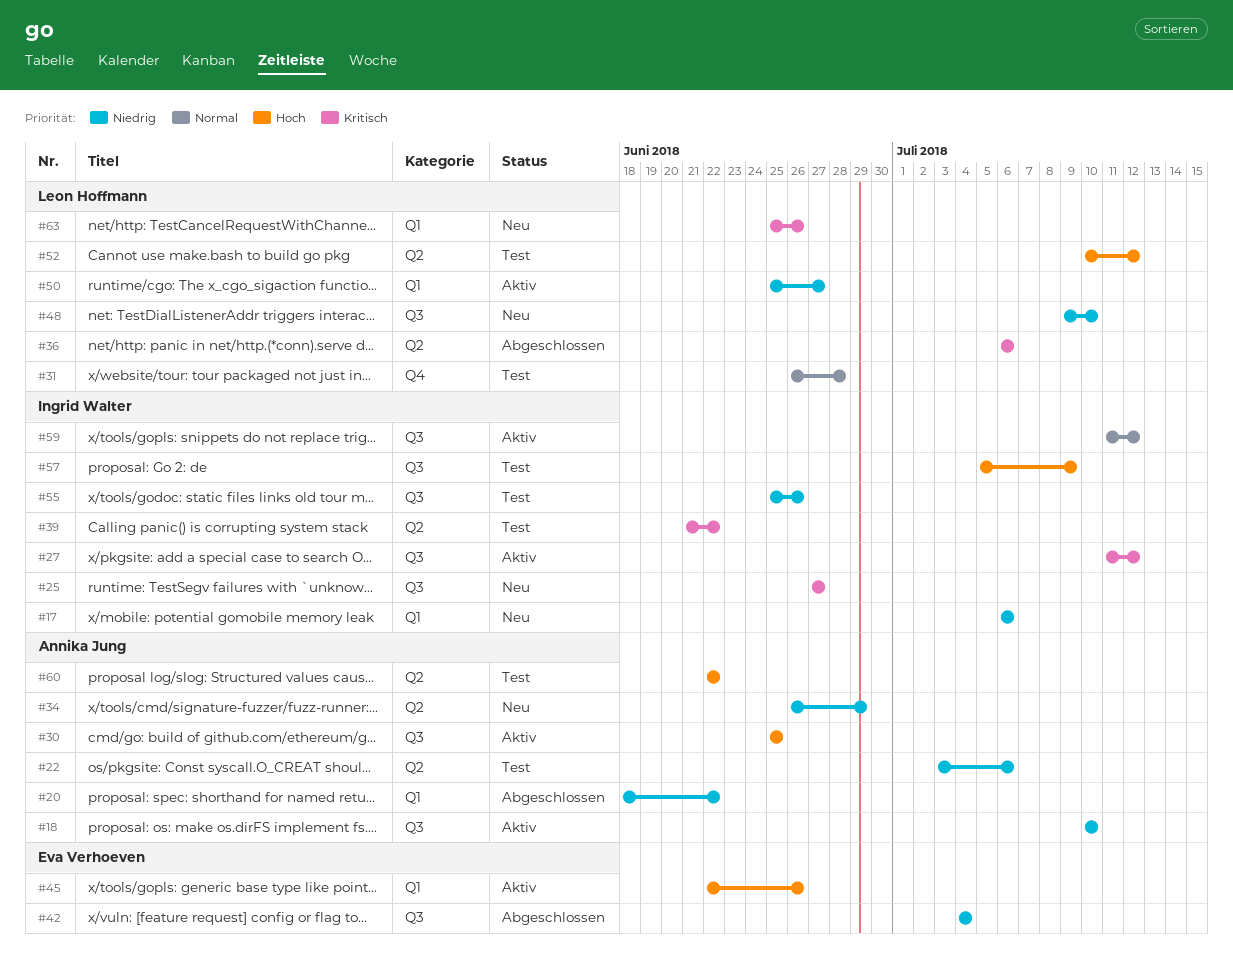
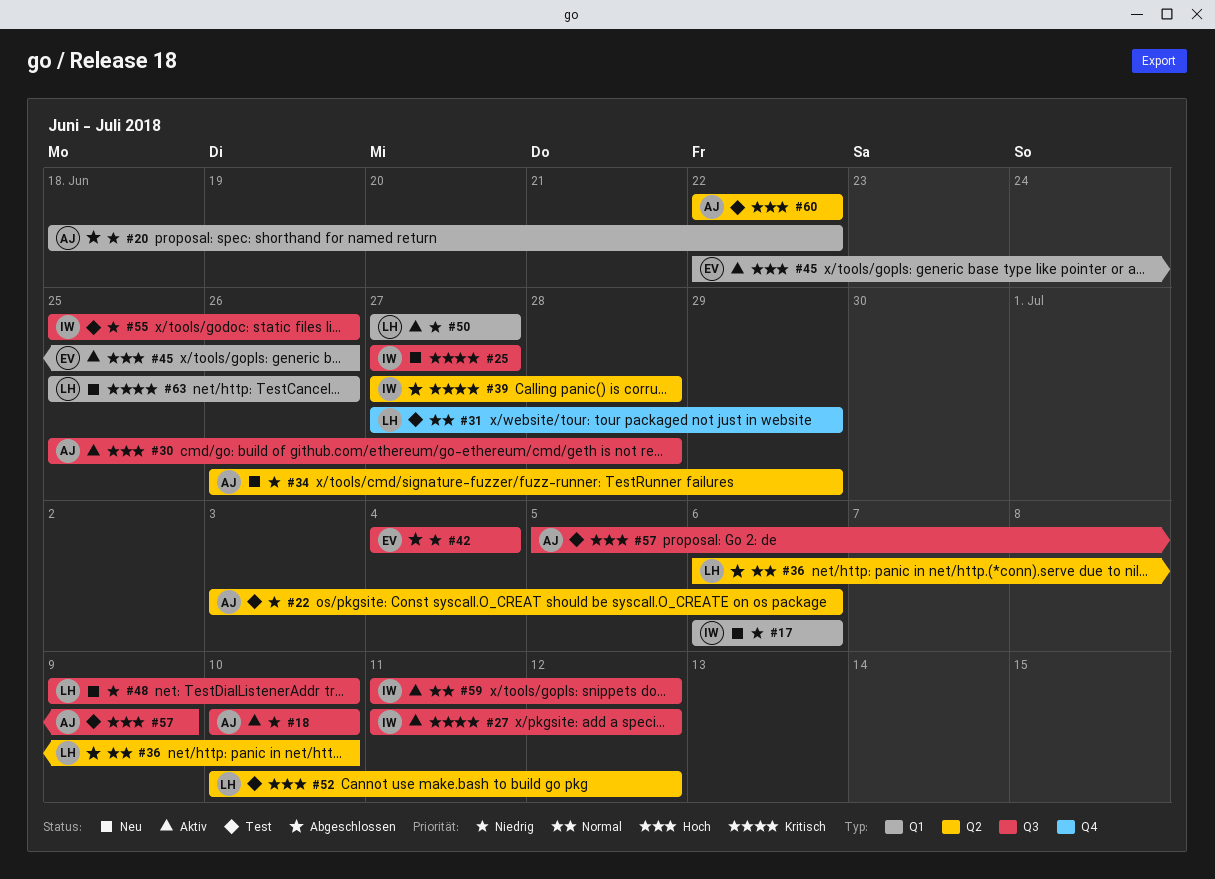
#30, due: Jun 25 -> Jun 28
#31, start: Jun 26 -> Jun 27
#31, due: Jun 28 -> Jun 29
#36, priority: Kritisch -> Normal
#36, due: Jul 6 -> Jul 10
#39, status: Test -> Abgeschlossen
#39, start: Jun 21 -> Jun 27
#39, due: Jun 22 -> Jun 28
#50, start: Jun 25 -> Jun 27
#57, owner: Ingrid Walter -> Annika Jung

